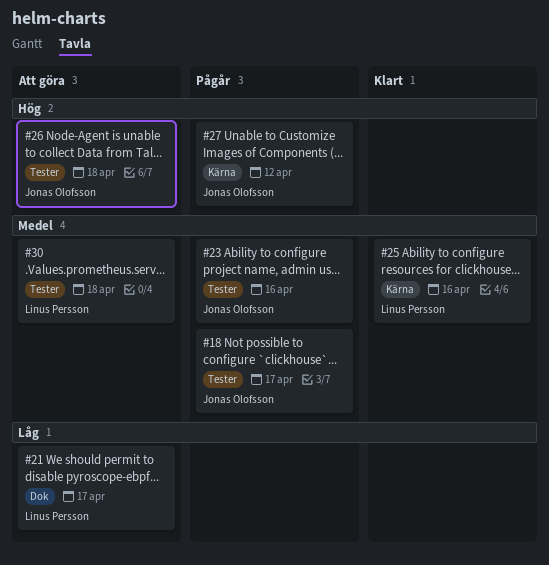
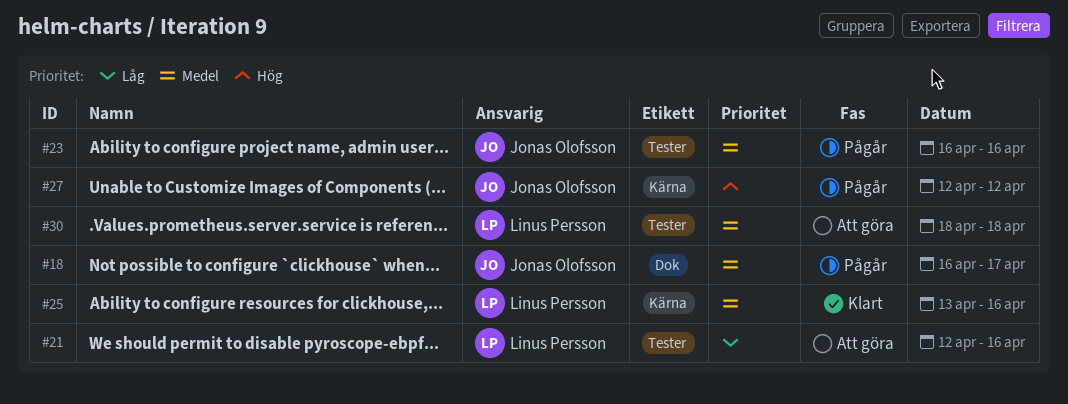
#18, label: Tester -> Dok
#21, label: Dok -> Tester
#21, due: Apr 17 -> Apr 16
#26: present -> none

